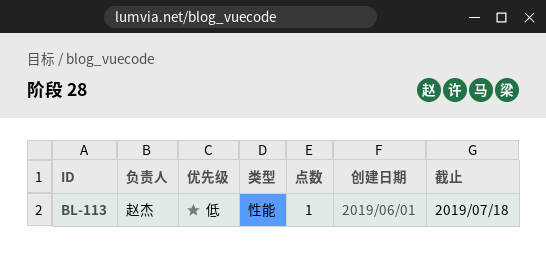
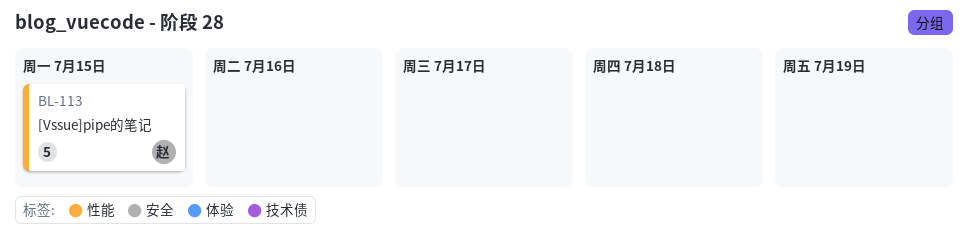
BL-113, estimate: 1 -> 5
BL-113, due: Jul 18 -> Jul 15

